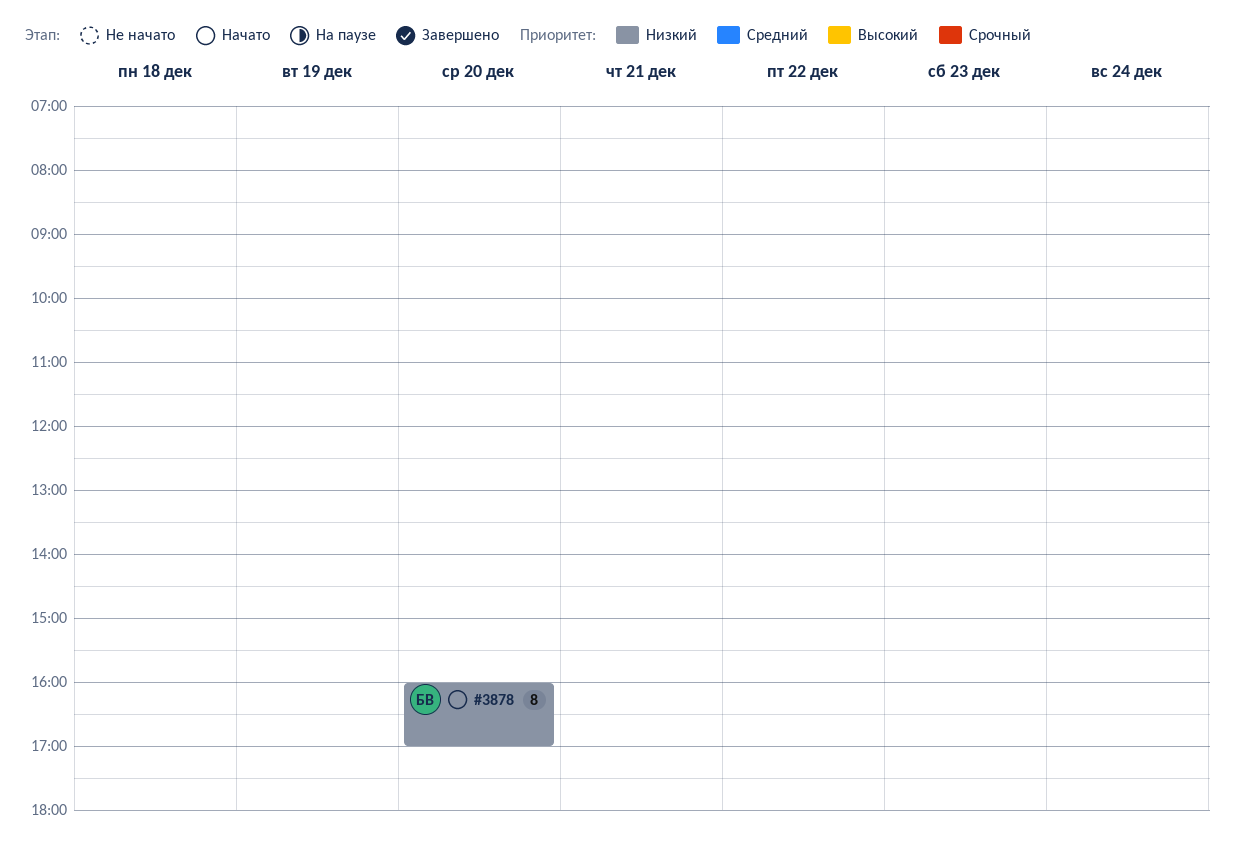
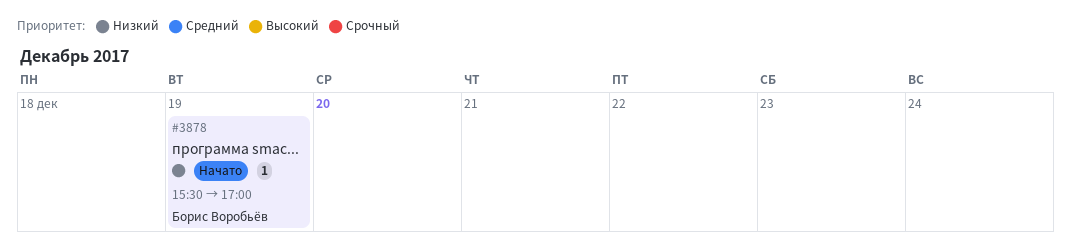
#3878, estimate: 8 -> 1
#3878, day: Dec 20 -> Dec 19
#3878, begins: 16:00 -> 15:30

